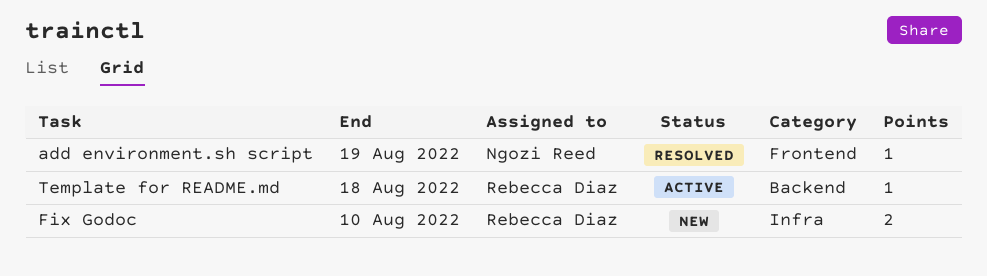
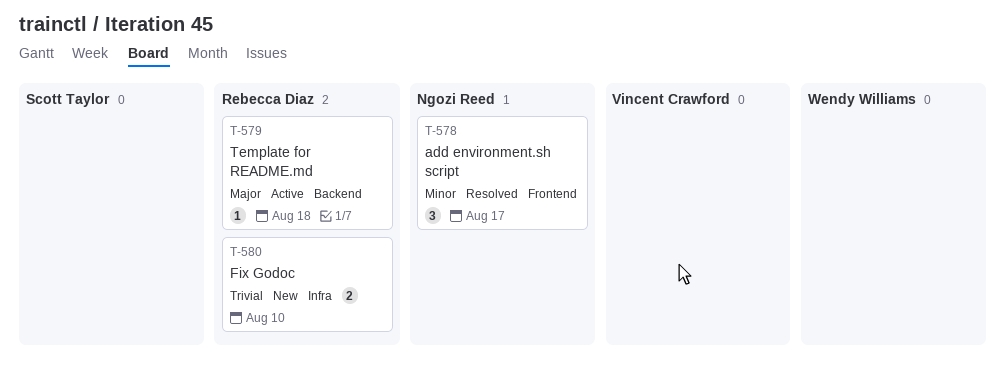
add environment.sh script, estimate: 1 -> 3
add environment.sh script, due: Aug 19 -> Aug 17

